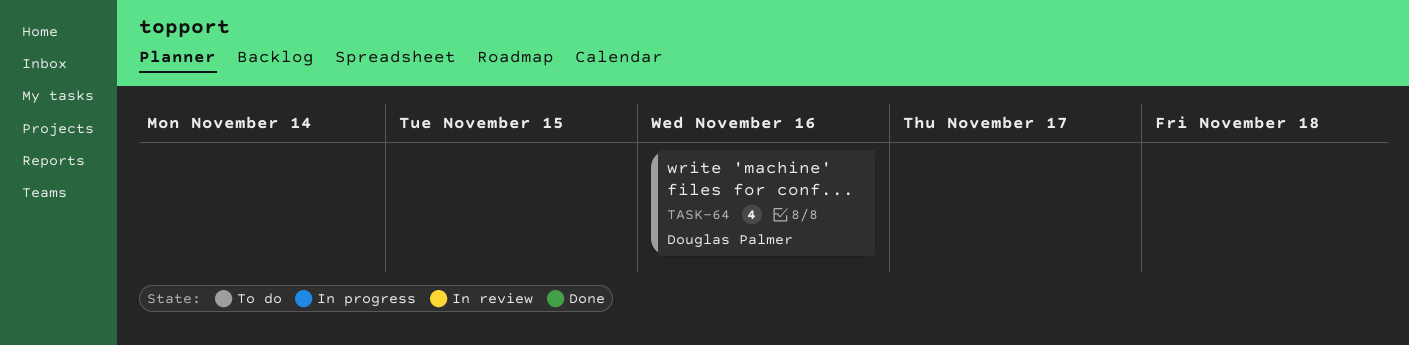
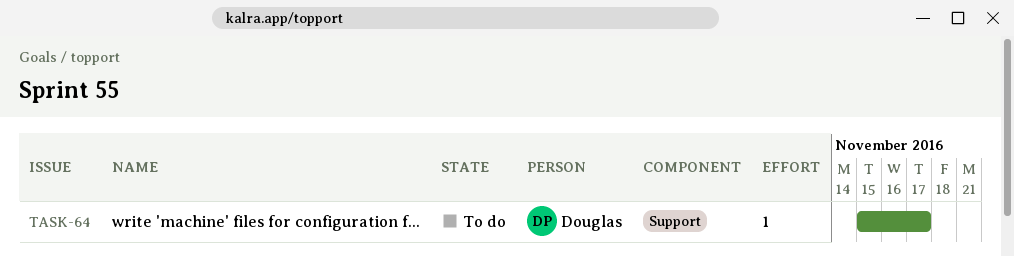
TASK-64, estimate: 4 -> 1
TASK-64, due: Nov 16 -> Nov 17

